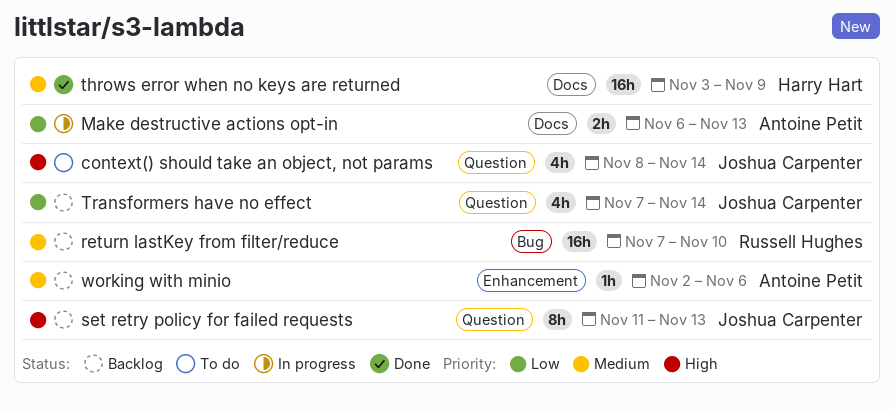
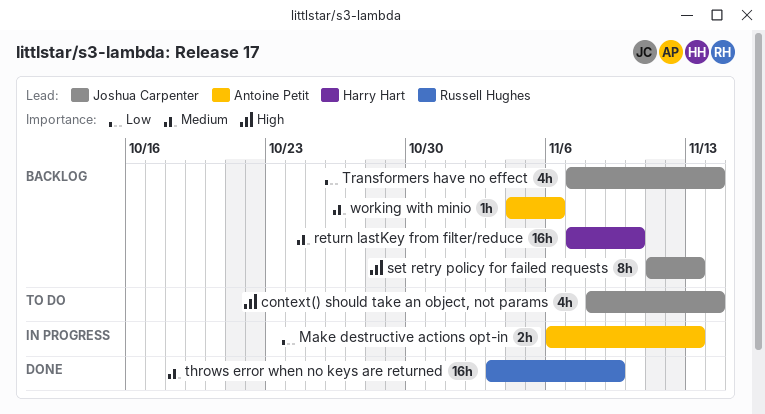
return lastKey from filter/reduce, owner: Russell Hughes -> Harry Hart
throws error when no keys are returned, owner: Harry Hart -> Russell Hughes
working with minio, start: Nov 2 -> Nov 4

